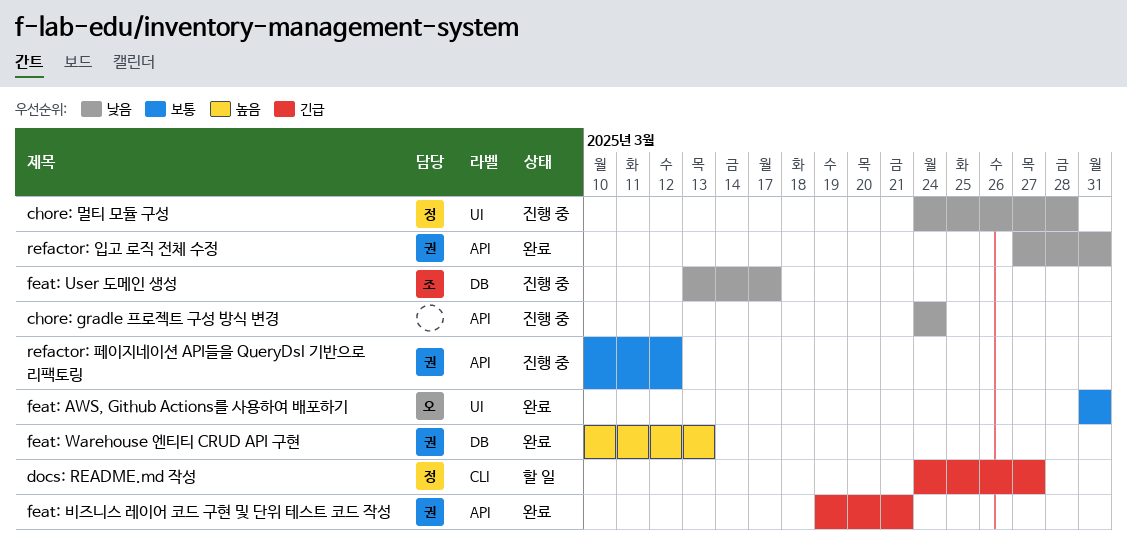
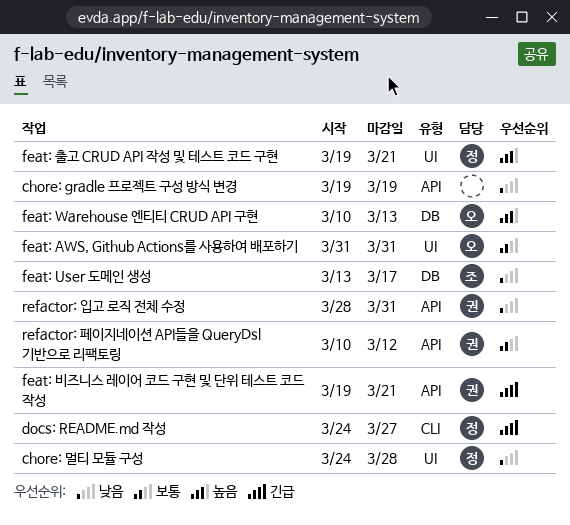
chore: gradle 프로젝트 구성 방식 변경, start: Mar 24 -> Mar 19
chore: gradle 프로젝트 구성 방식 변경, due: Mar 24 -> Mar 19
feat: Warehouse 엔티티 CRUD API 구현, owner: 권 -> 오
feat: 출고 CRUD API 작성 및 테스트 코드 구현: none -> present
refactor: 입고 로직 전체 수정, start: Mar 27 -> Mar 28

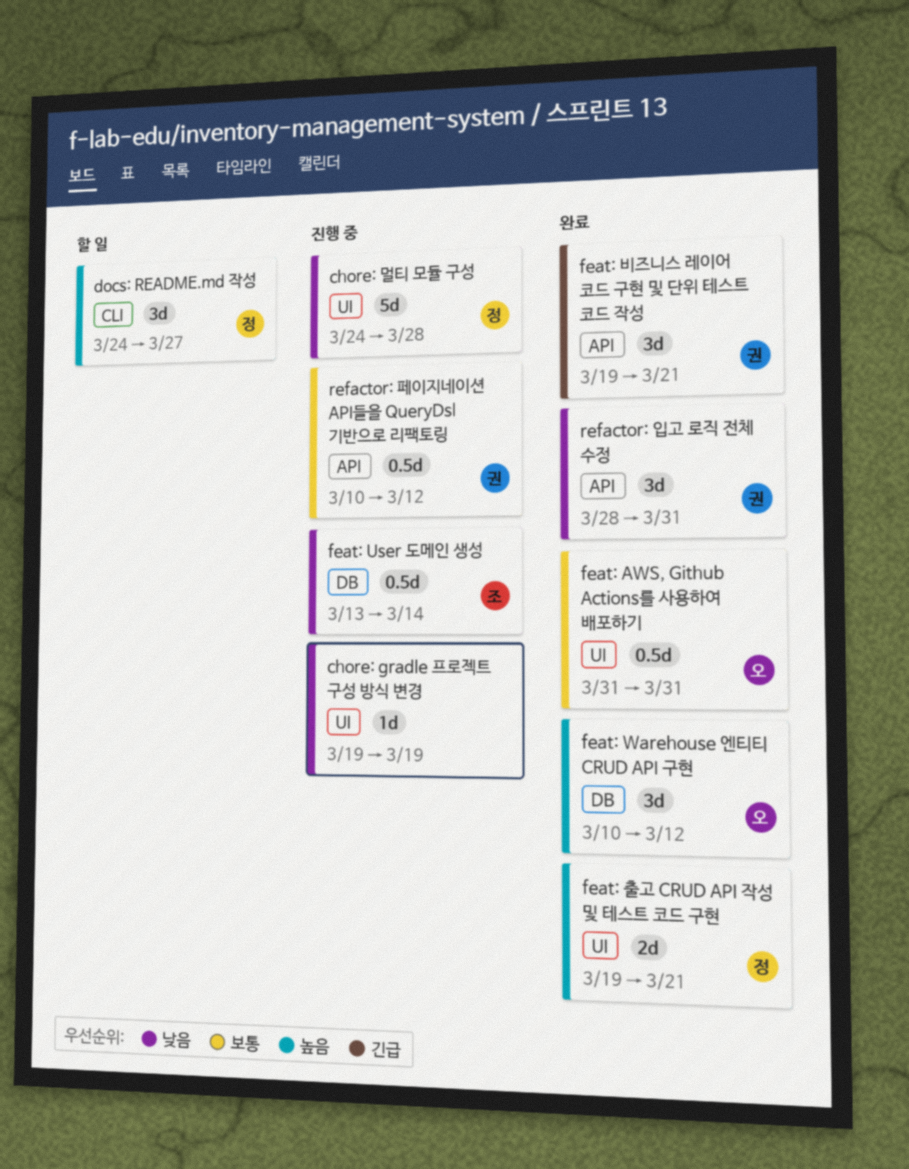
chore: gradle 프로젝트 구성 방식 변경, label: API -> UI
docs: README.md 작성, priority: 긴급 -> 높음
feat: User 도메인 생성, due: Mar 17 -> Mar 14
feat: Warehouse 엔티티 CRUD API 구현, due: Mar 13 -> Mar 12

